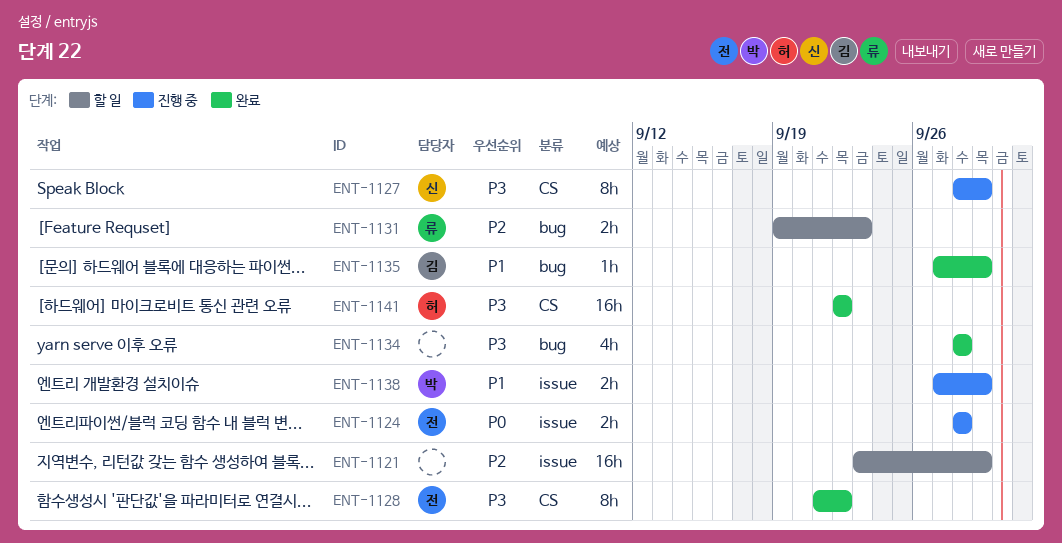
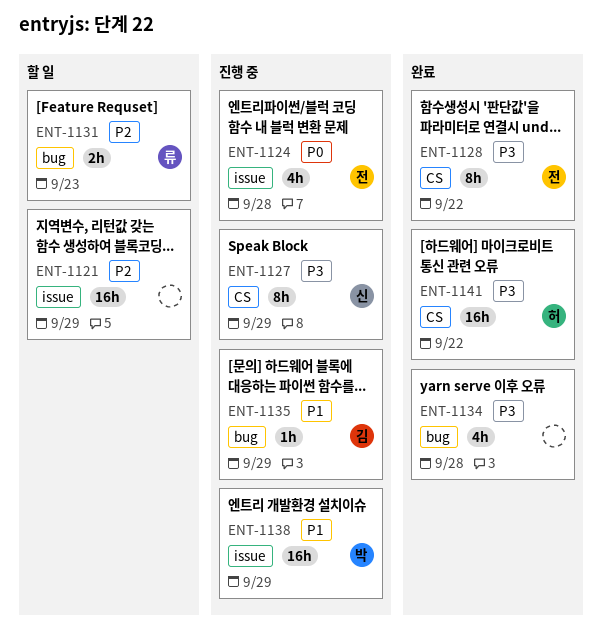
ENT-1124, estimate: 2h -> 4h
ENT-1135, status: 완료 -> 진행 중
ENT-1138, estimate: 2h -> 16h

